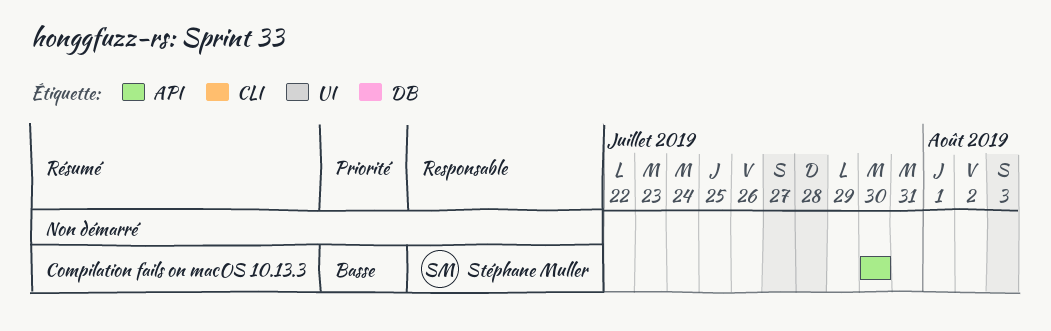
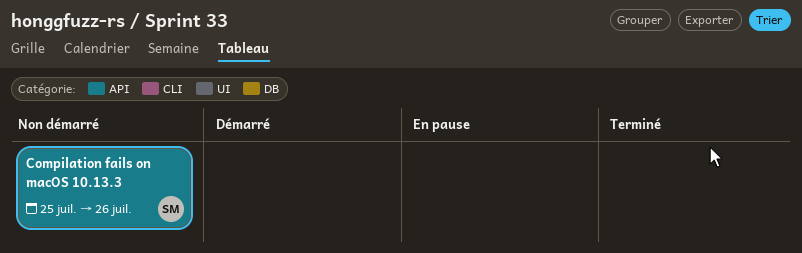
Compilation fails on macOS 10.13.3, start: Jul 30 -> Jul 25
Compilation fails on macOS 10.13.3, due: Jul 30 -> Jul 26

